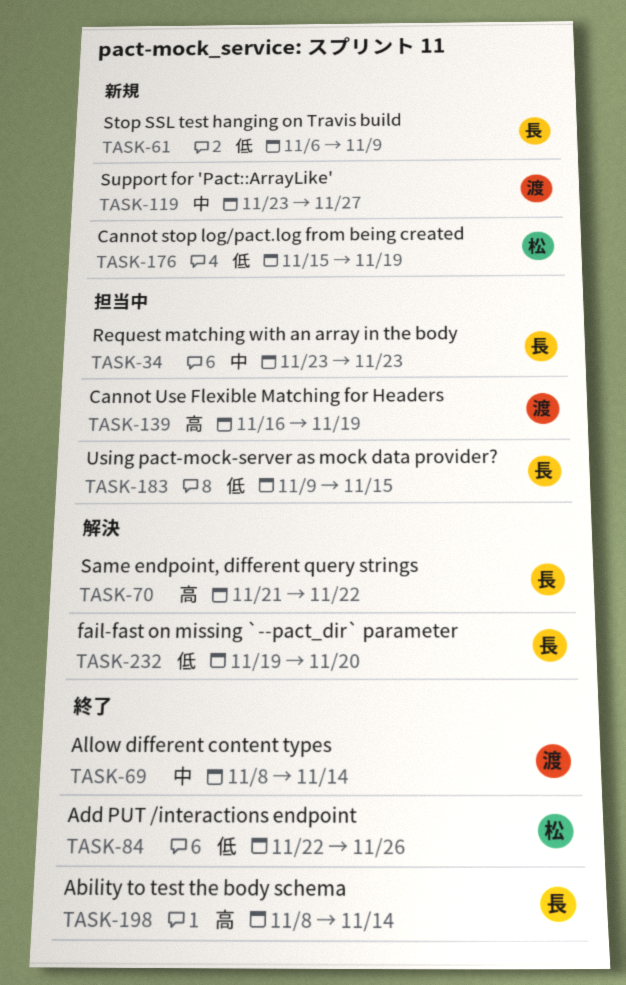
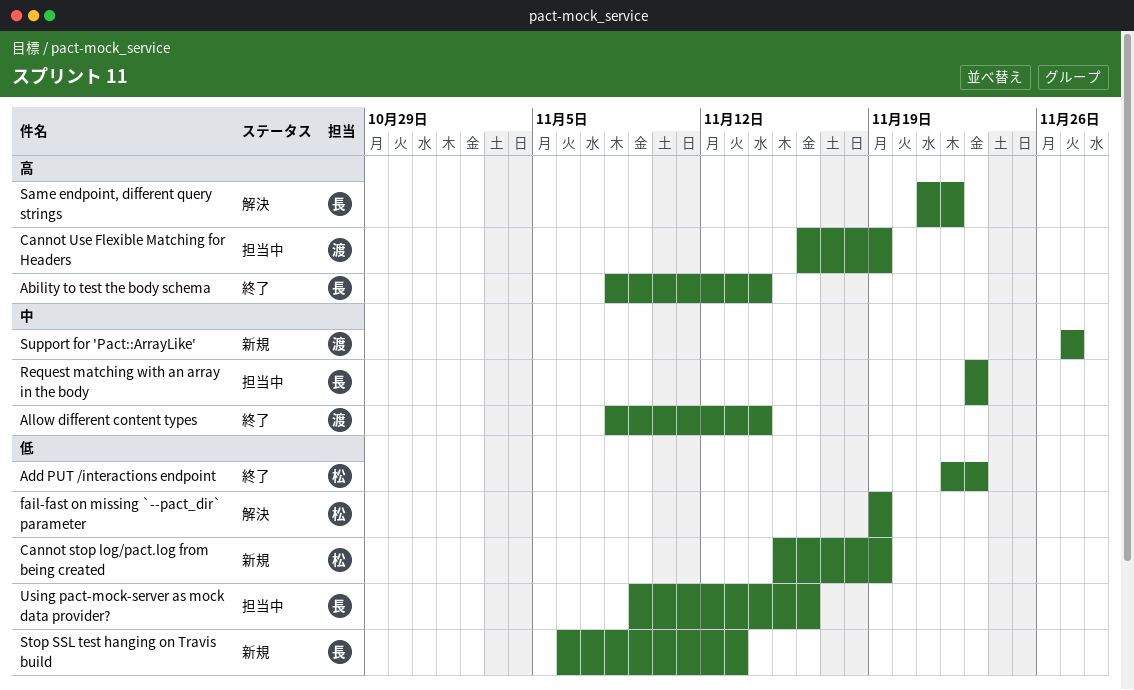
Add PUT /interactions endpoint, due: Nov 26 -> Nov 23
fail-fast on missing `--pact_dir` parameter, owner: 長 -> 松
fail-fast on missing `--pact_dir` parameter, due: Nov 20 -> Nov 19
Stop SSL test hanging on Travis build, due: Nov 9 -> Nov 13
Support for 'Pact::ArrayLike', start: Nov 23 -> Nov 27
Using pact-mock-server as mock data provider?, due: Nov 15 -> Nov 16

